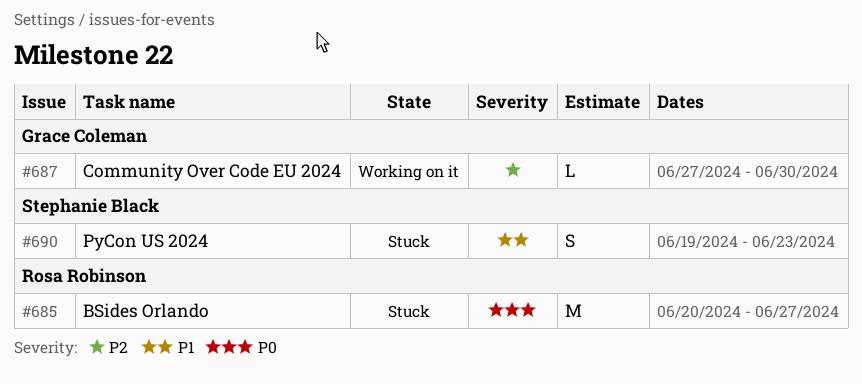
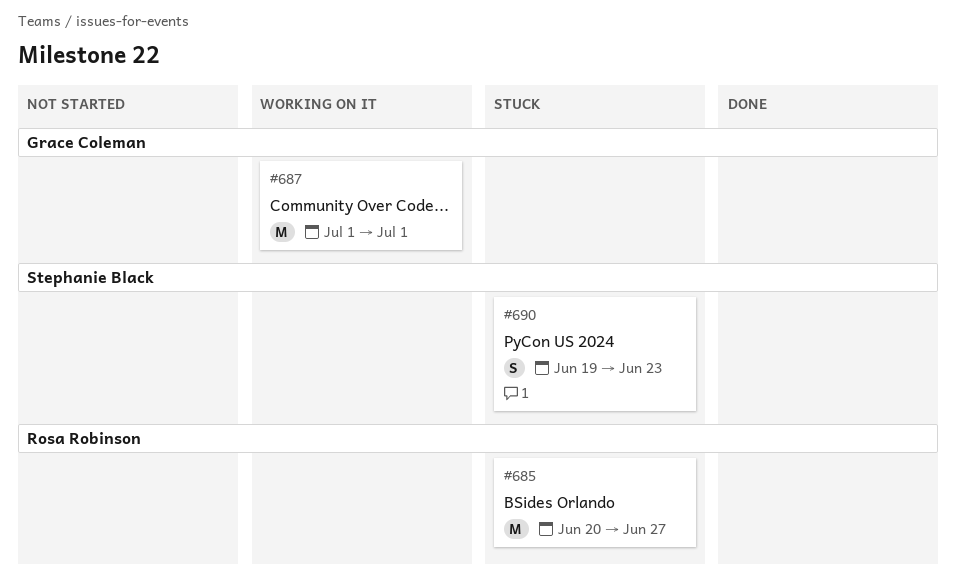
#687, estimate: L -> M
#687, start: Jun 27 -> Jul 1
#687, due: Jun 30 -> Jul 1

